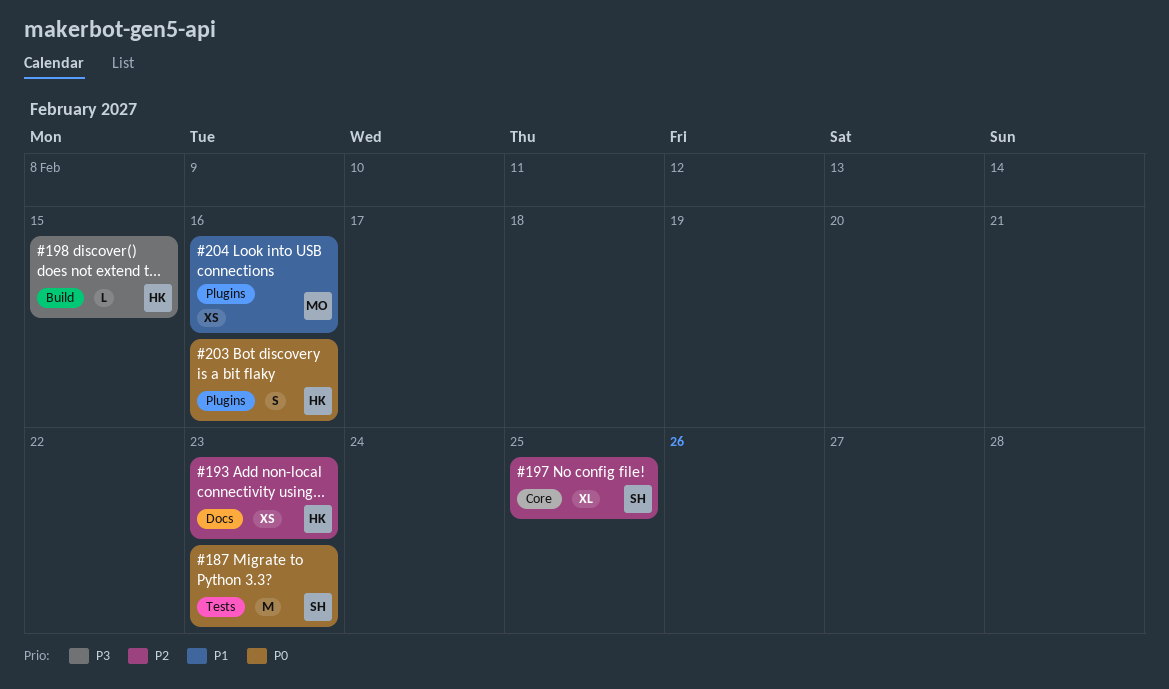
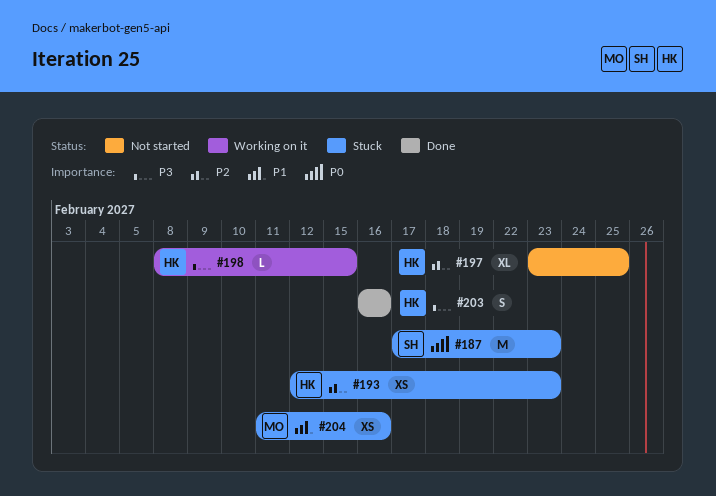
#197, owner: SH -> HK
#203, priority: P0 -> P3

